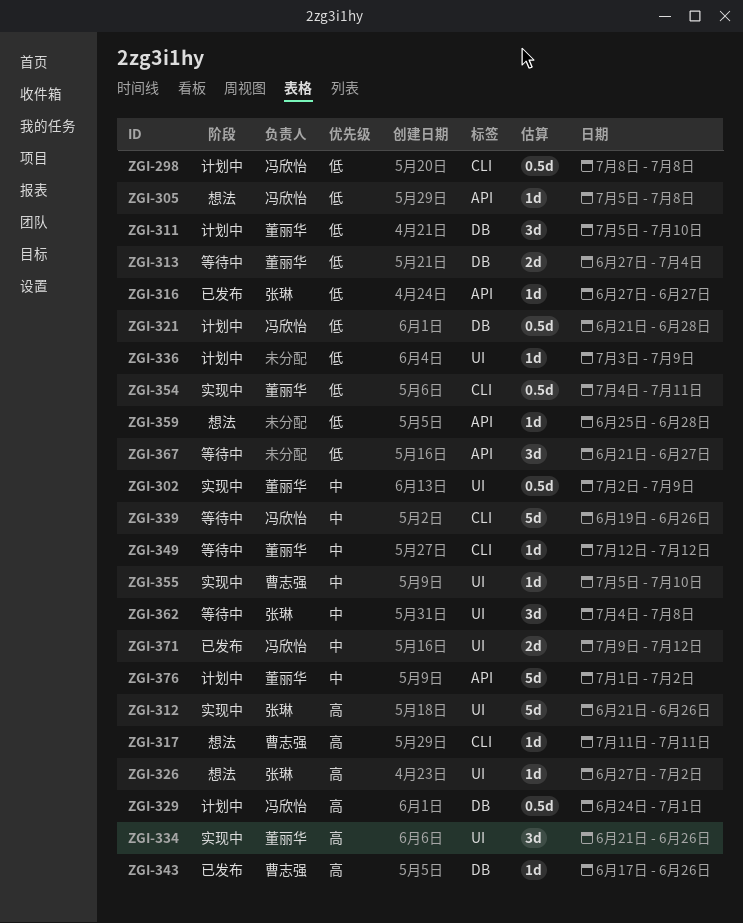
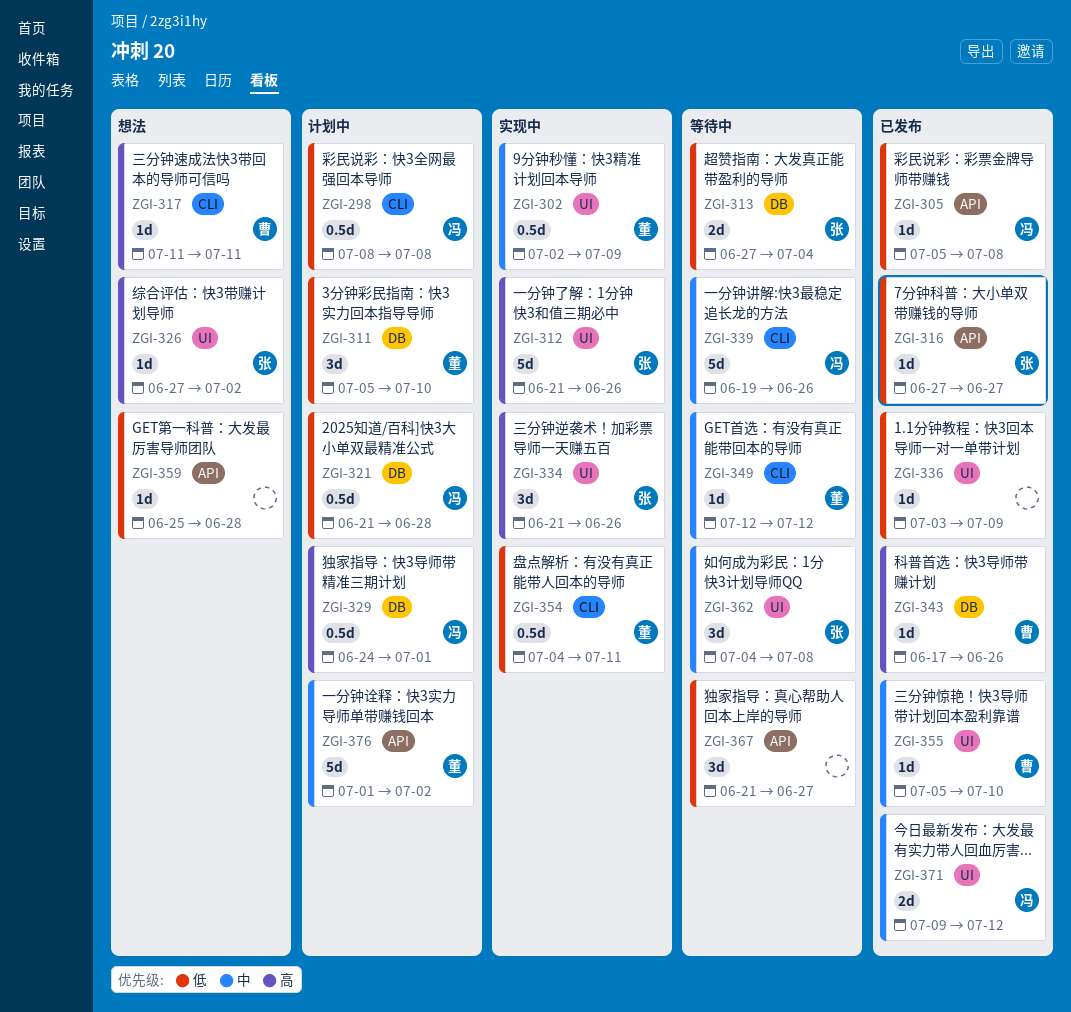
ZGI-305, status: 想法 -> 已发布
ZGI-313, owner: 董丽华 -> 张琳
ZGI-334, owner: 董丽华 -> 张琳
ZGI-336, status: 计划中 -> 已发布
ZGI-355, status: 实现中 -> 已发布

